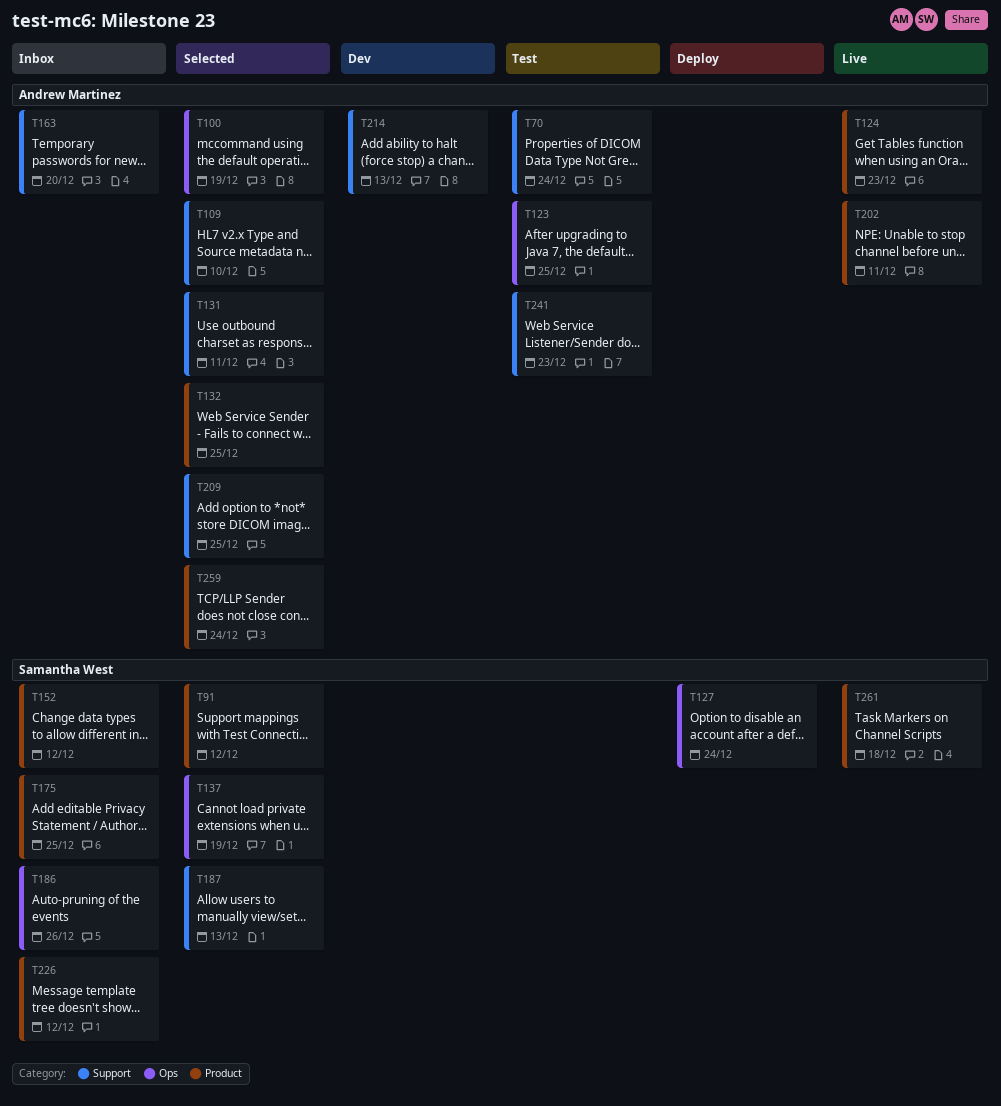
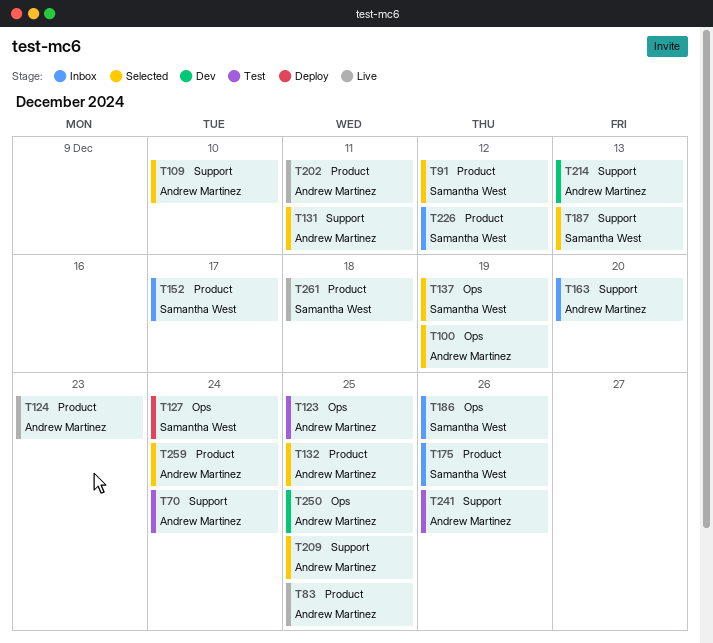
T83: none -> present
T152, due: Dec 12 -> Dec 17
T175, due: Dec 25 -> Dec 26
T241, due: Dec 23 -> Dec 26
T250: none -> present

